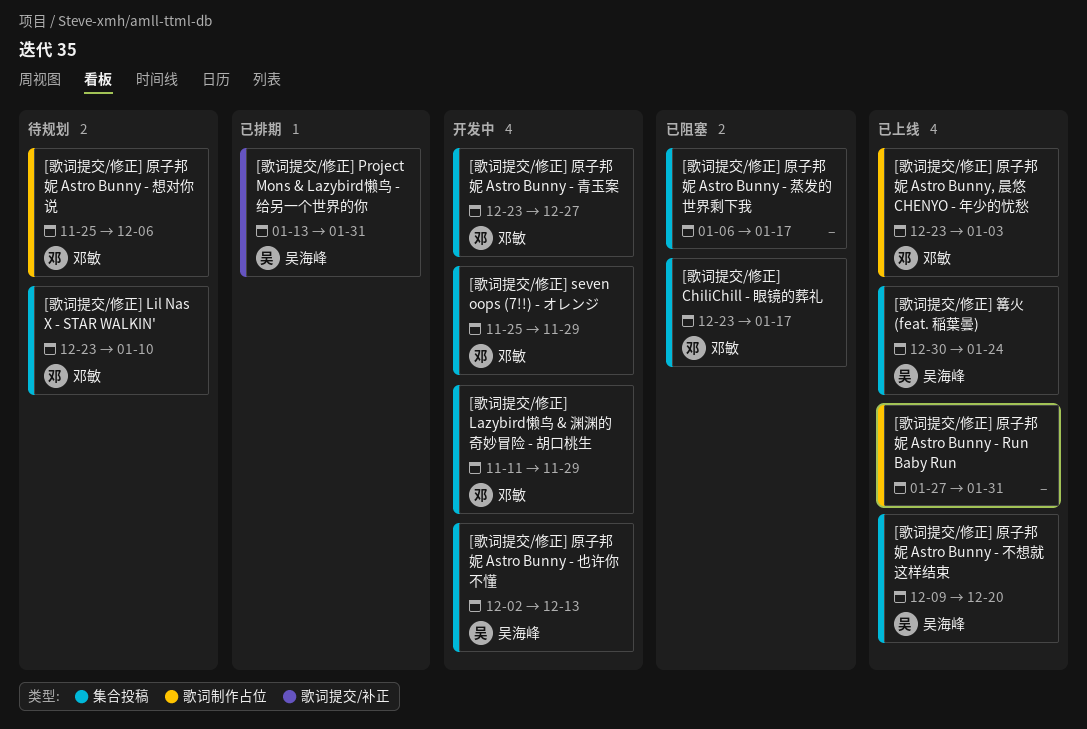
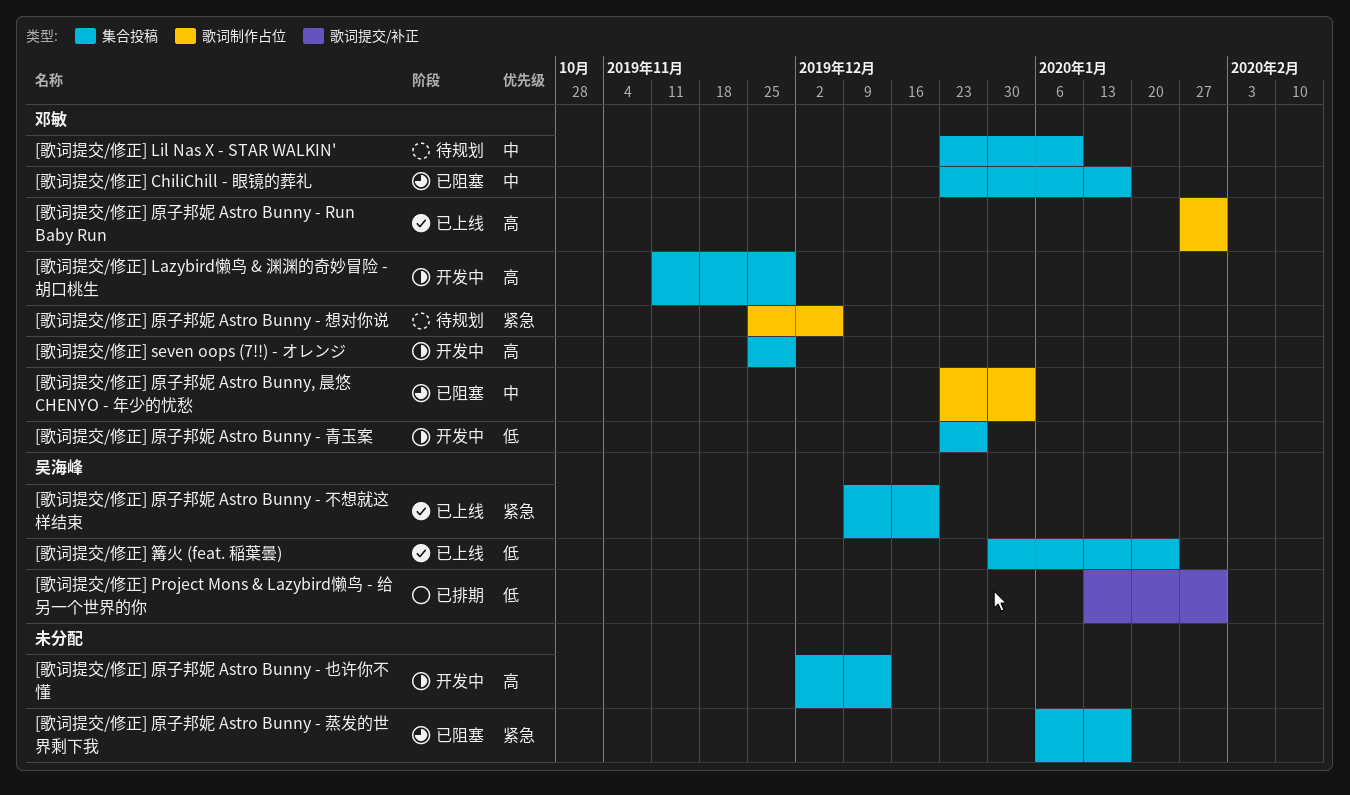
[歌词提交/修正] 原子邦妮 Astro Bunny - Run Baby Run, owner: none -> 邓敏
[歌词提交/修正] 原子邦妮 Astro Bunny - 也许你不懂, owner: 吴海峰 -> none
[歌词提交/修正] 原子邦妮 Astro Bunny, 晨悠 CHENYO - 年少的忧愁, status: 已上线 -> 已阻塞

